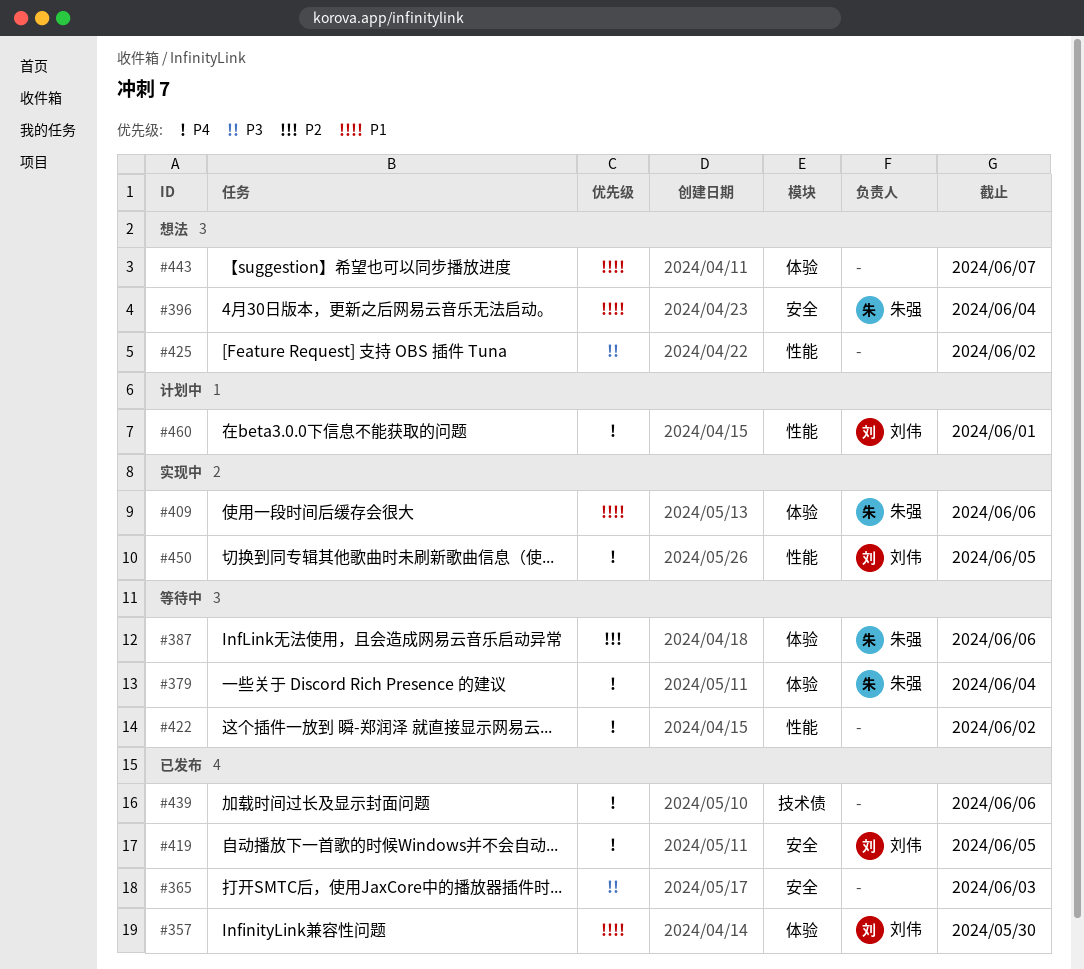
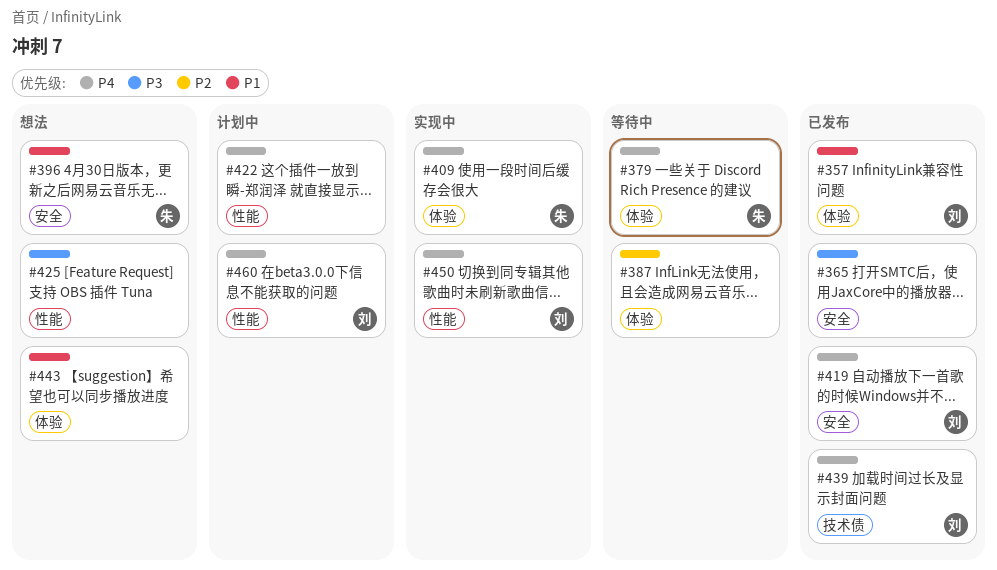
#387, owner: 朱强 -> none
#409, priority: P1 -> P4
#422, status: 等待中 -> 计划中
#439, owner: none -> 刘伟

